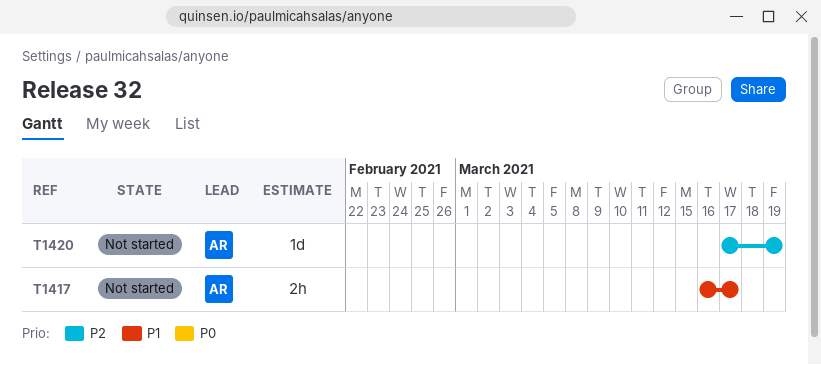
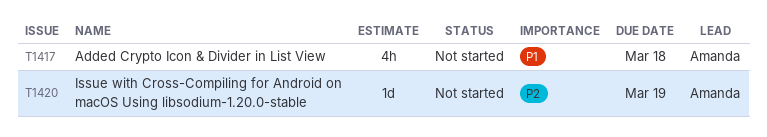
T1417, estimate: 2h -> 4h
T1417, due: Mar 17 -> Mar 18

